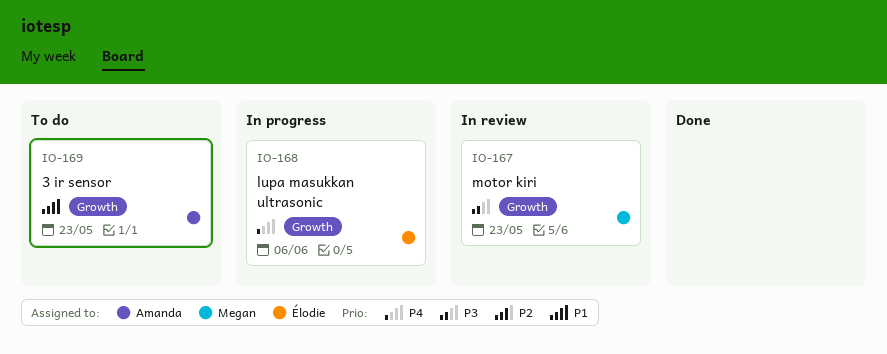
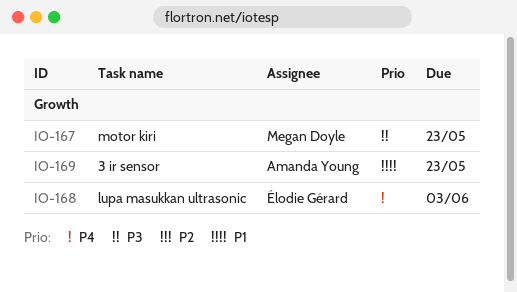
IO-168, due: Jun 6 -> Jun 3

